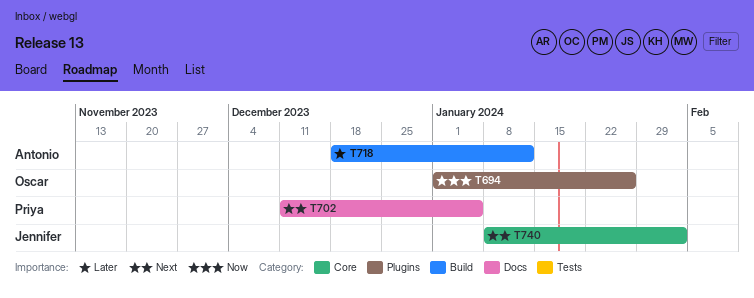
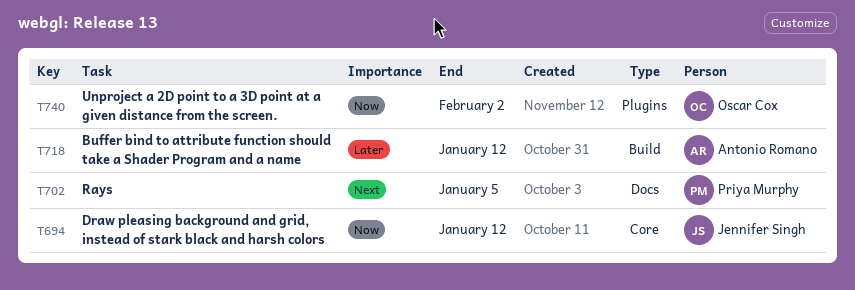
T694, owner: Oscar Cox -> Jennifer Singh
T694, label: Plugins -> Core
T694, due: Jan 26 -> Jan 12
T740, owner: Jennifer Singh -> Oscar Cox
T740, priority: Next -> Now
T740, label: Core -> Plugins

